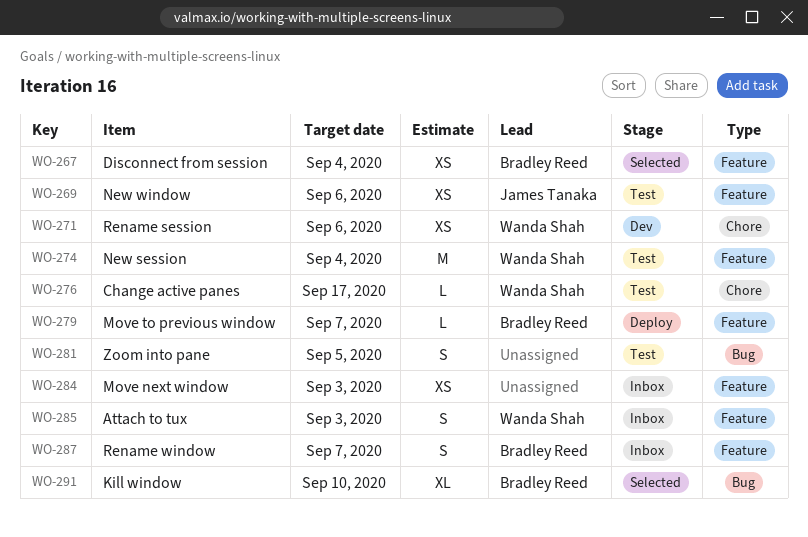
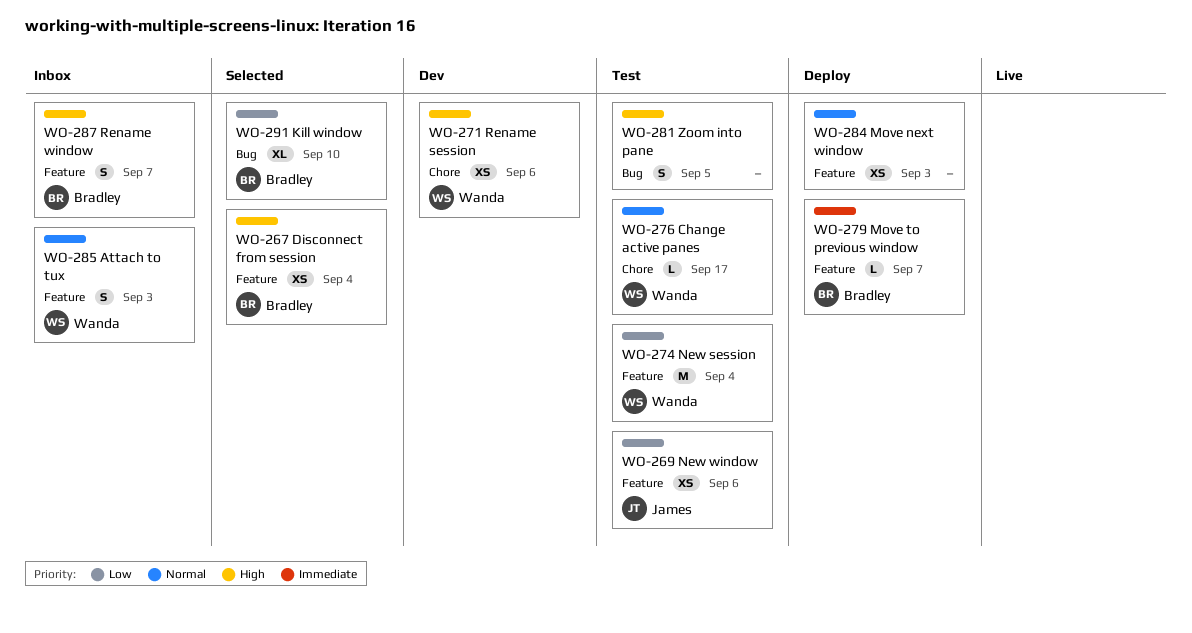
WO-284, status: Inbox -> Deploy

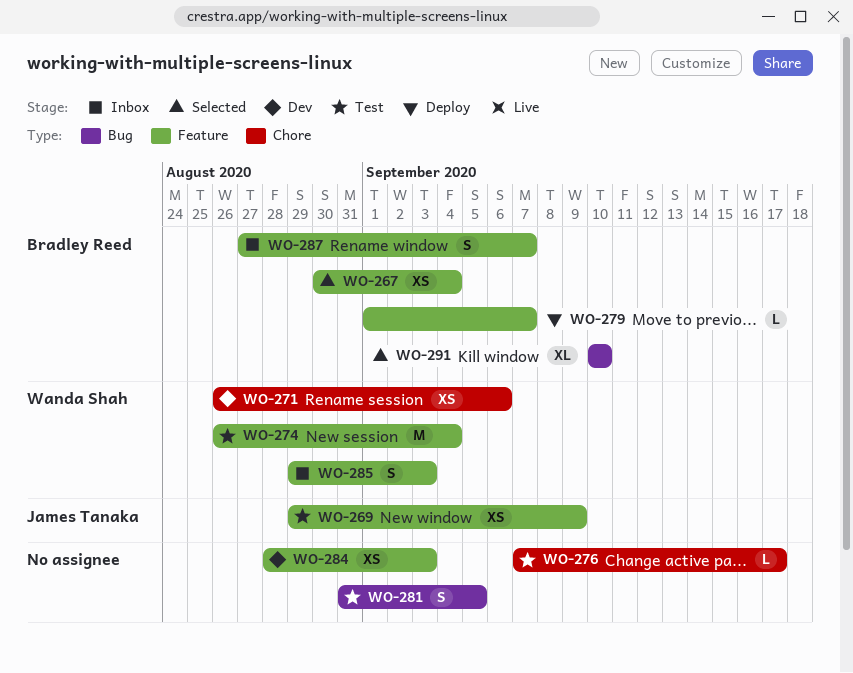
WO-269, due: Sep 6 -> Sep 9
WO-276, owner: Wanda Shah -> none
WO-284, status: Deploy -> Dev

